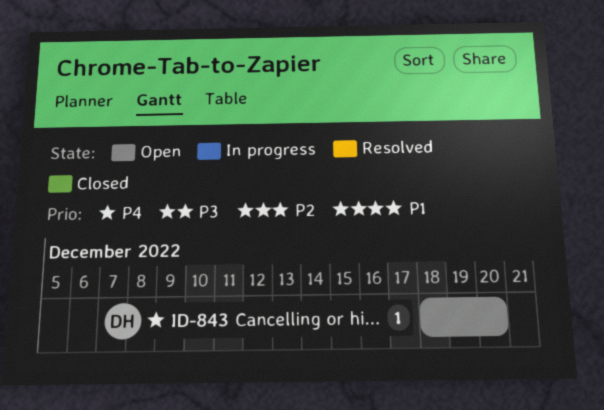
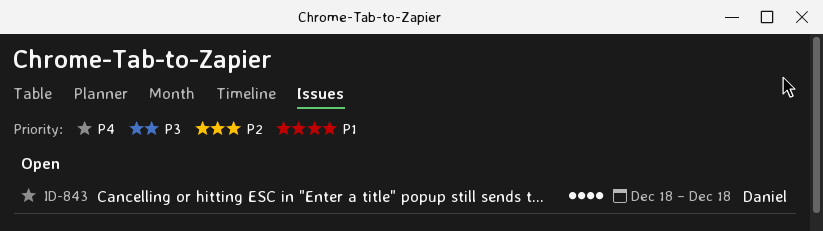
ID-843, estimate: 1 -> 4
ID-843, due: Dec 20 -> Dec 18

